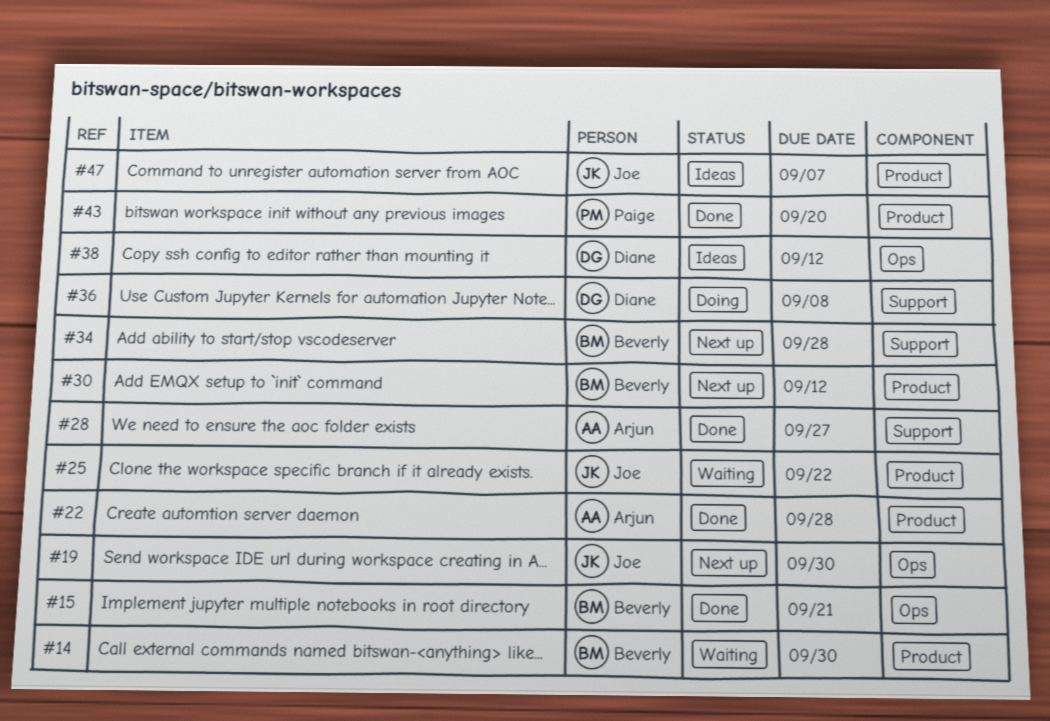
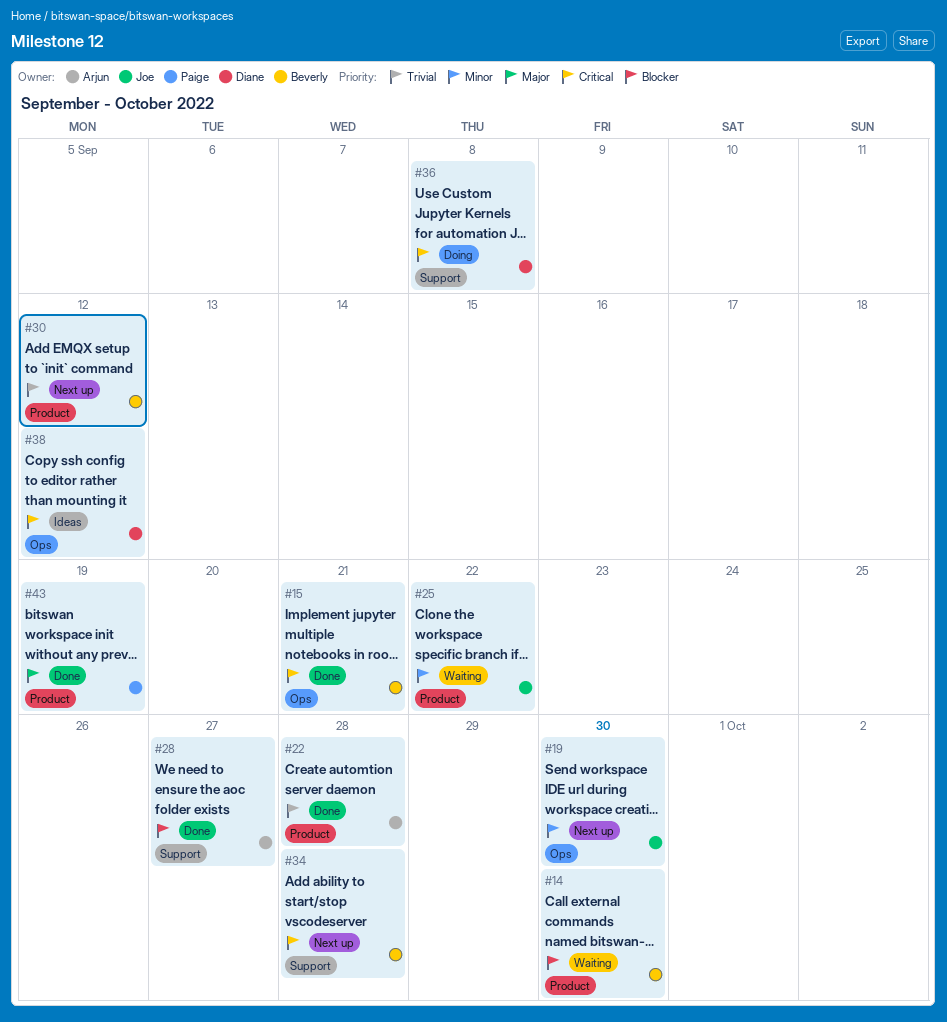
#43, due: Sep 20 -> Sep 19
#47: present -> none

